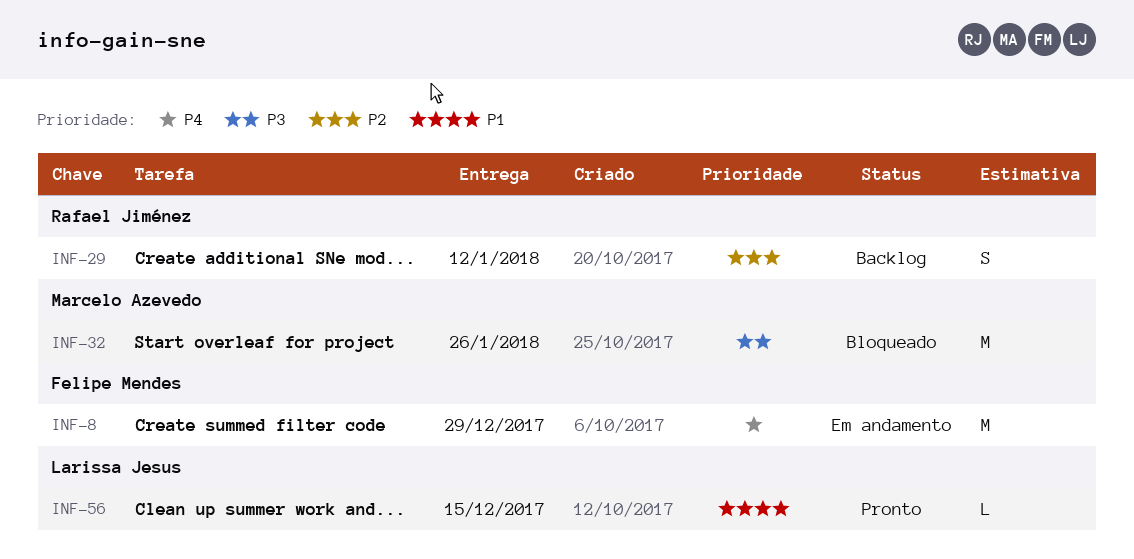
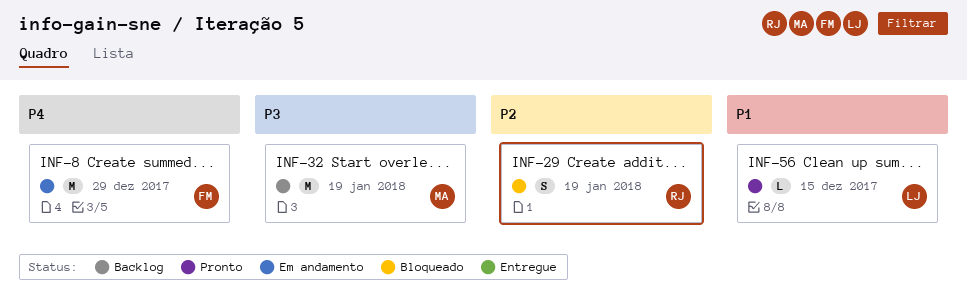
INF-29, status: Backlog -> Bloqueado
INF-29, due: Jan 12 -> Jan 19
INF-32, status: Bloqueado -> Backlog
INF-32, due: Jan 26 -> Jan 19

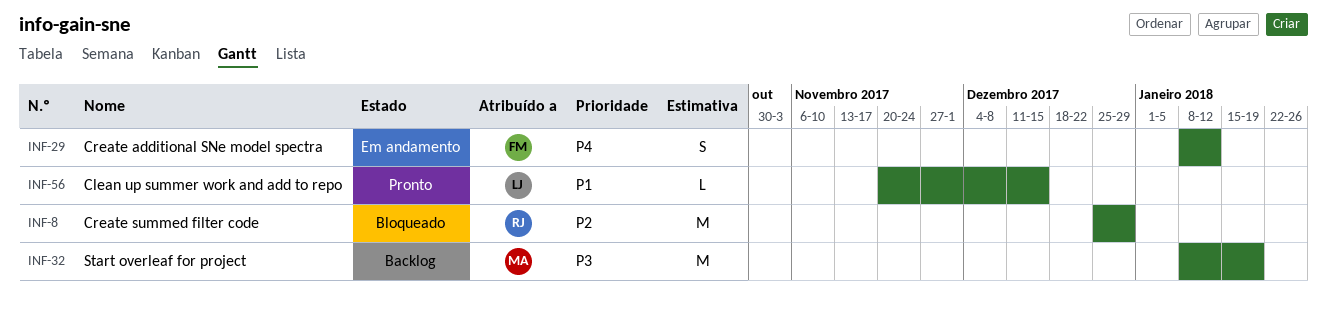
INF-8, status: Em andamento -> Bloqueado
INF-8, owner: FM -> RJ
INF-8, priority: P4 -> P2
INF-29, status: Bloqueado -> Em andamento
INF-29, owner: RJ -> FM
INF-29, priority: P2 -> P4
INF-29, due: Jan 19 -> Jan 12

